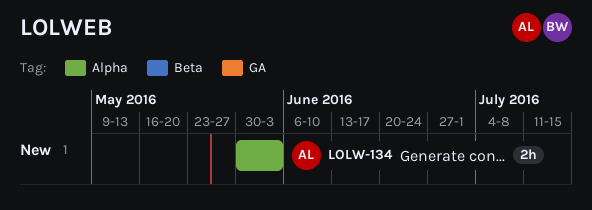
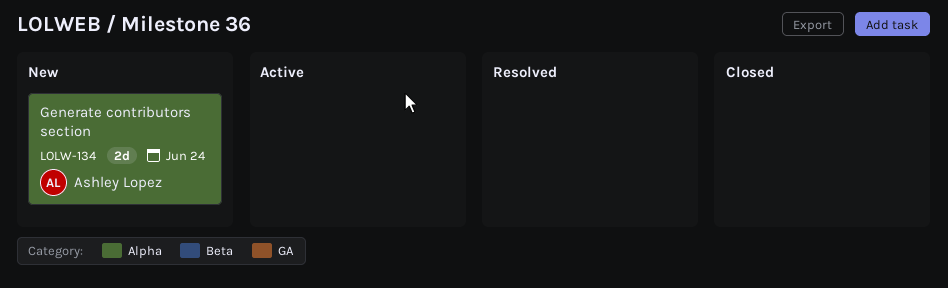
LOLW-134, estimate: 2h -> 2d
LOLW-134, due: Jun 3 -> Jun 24

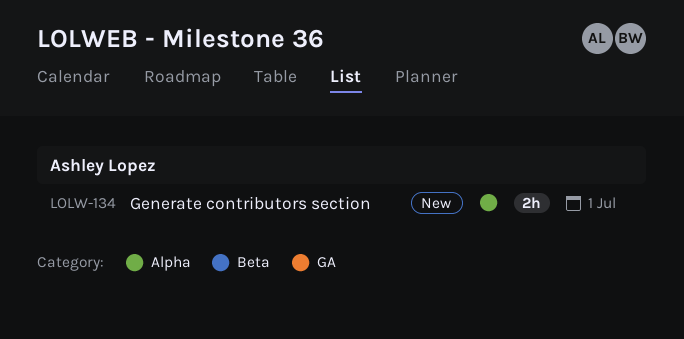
LOLW-134, estimate: 2d -> 2h
LOLW-134, due: Jun 24 -> Jul 1

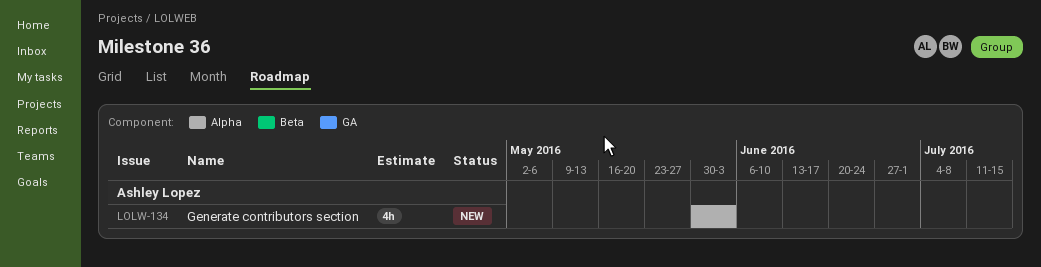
LOLW-134, estimate: 2h -> 4h
LOLW-134, due: Jul 1 -> Jun 3

